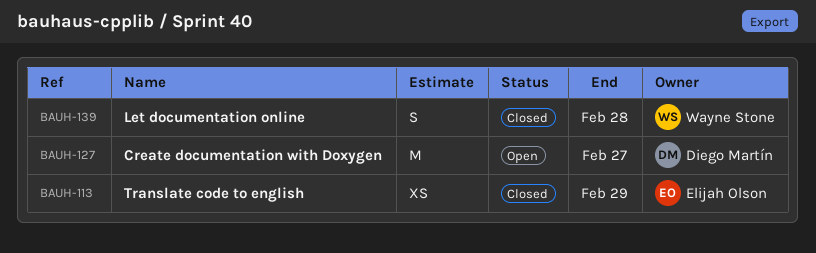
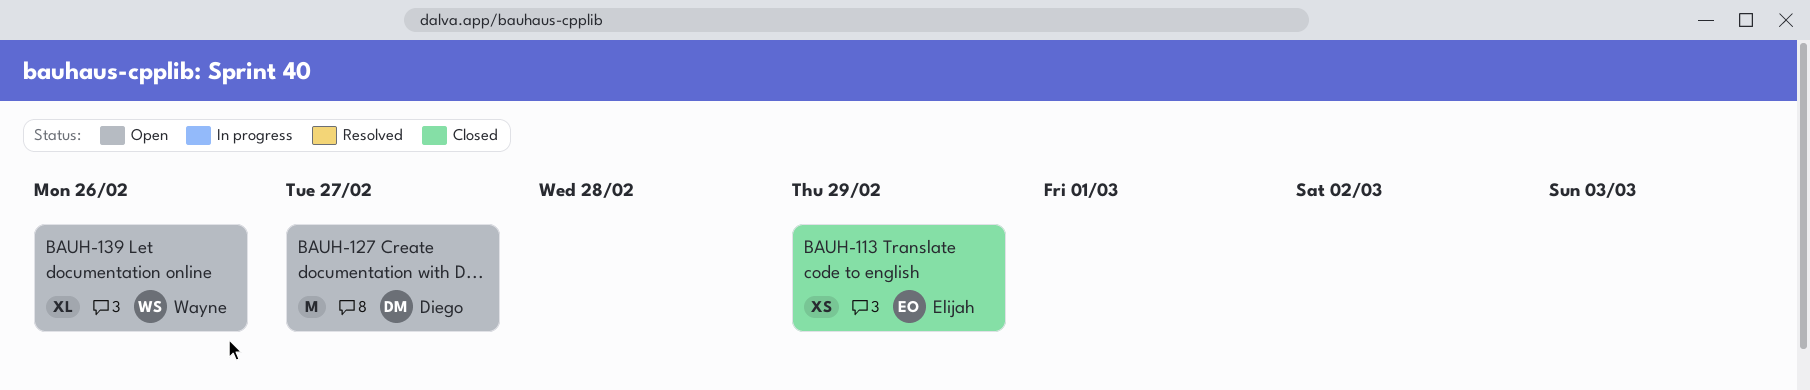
BAUH-139, status: Closed -> Open
BAUH-139, estimate: S -> XL
BAUH-139, due: Feb 28 -> Feb 26

